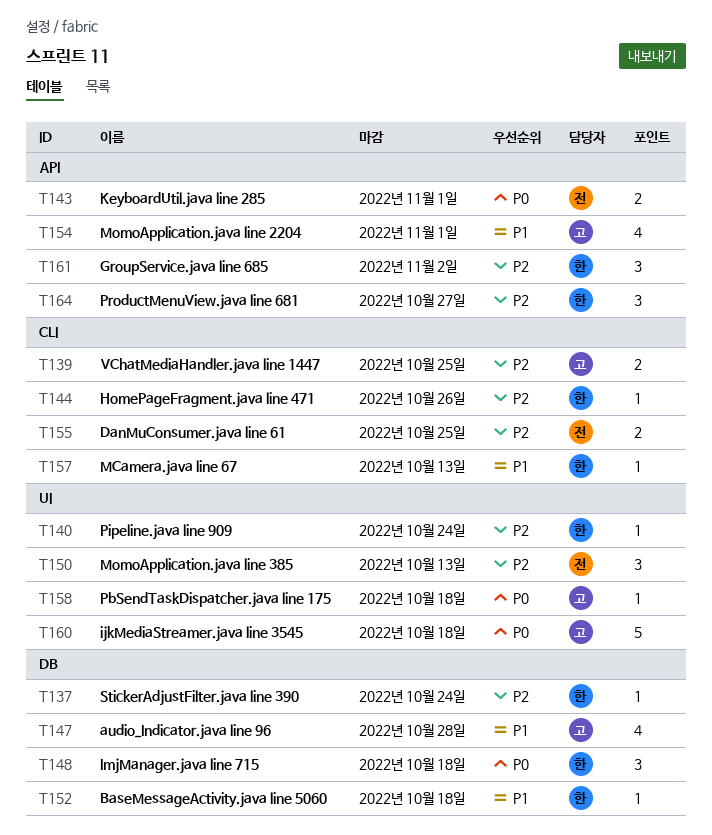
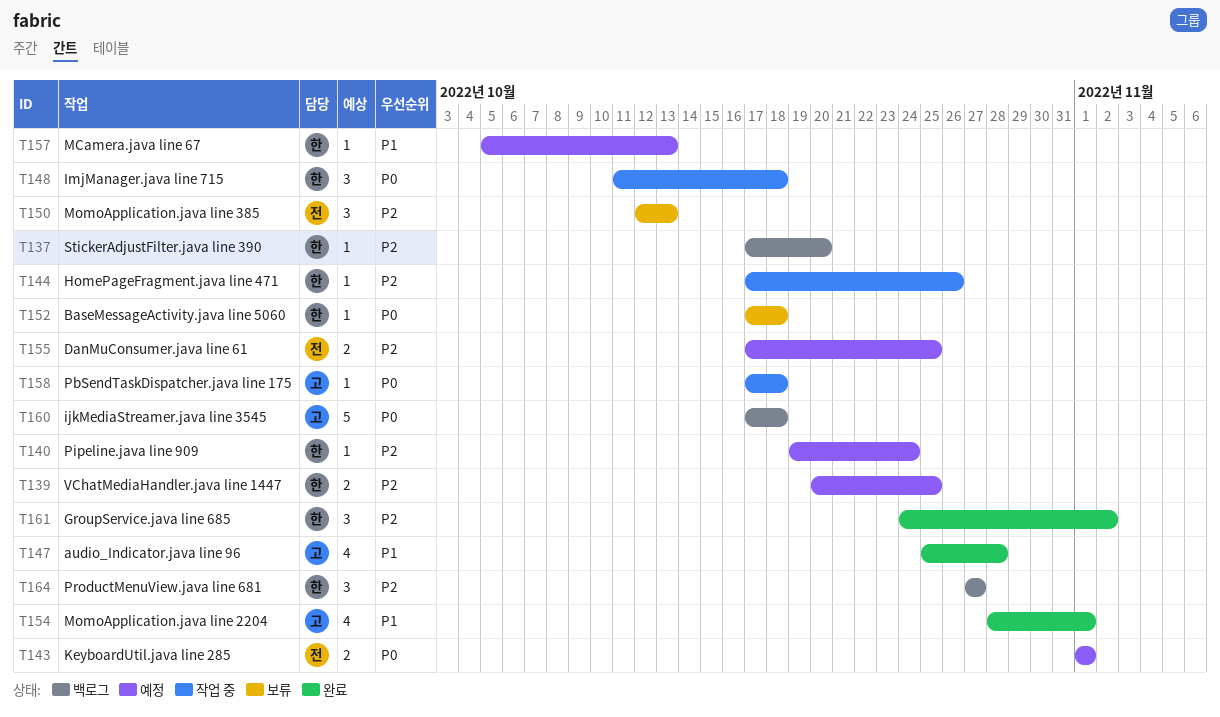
T137, due: Oct 24 -> Oct 20
T139, owner: 고 -> 한
T152, priority: P1 -> P0

